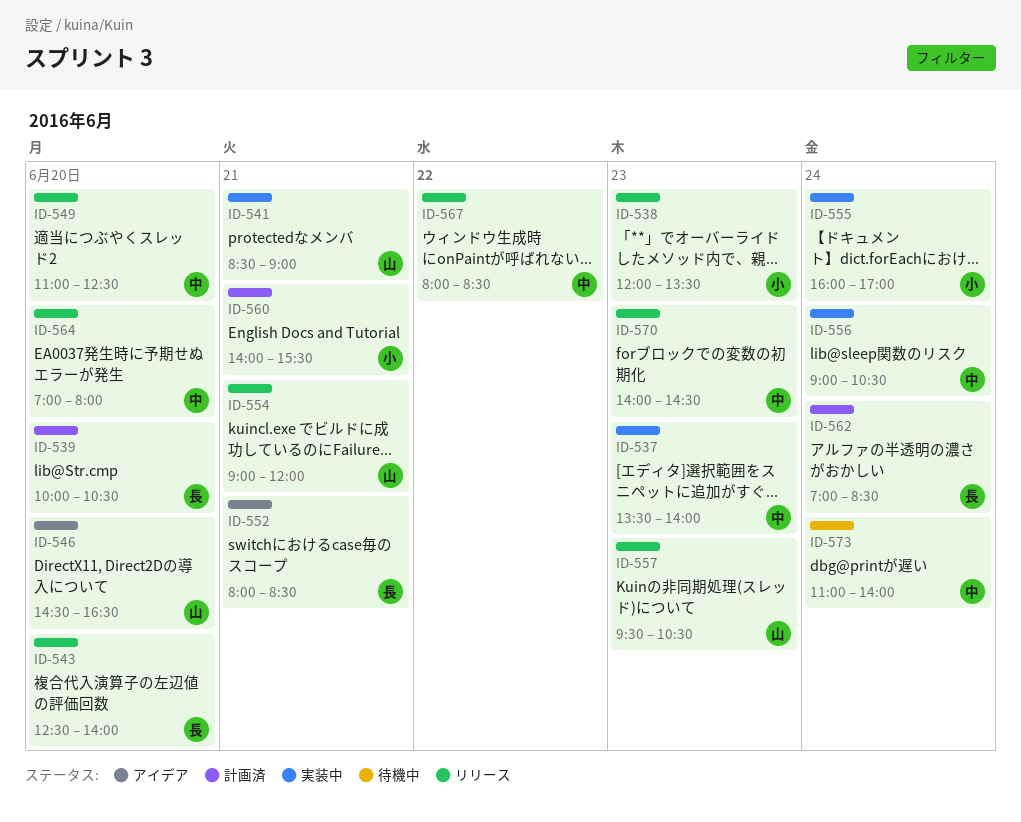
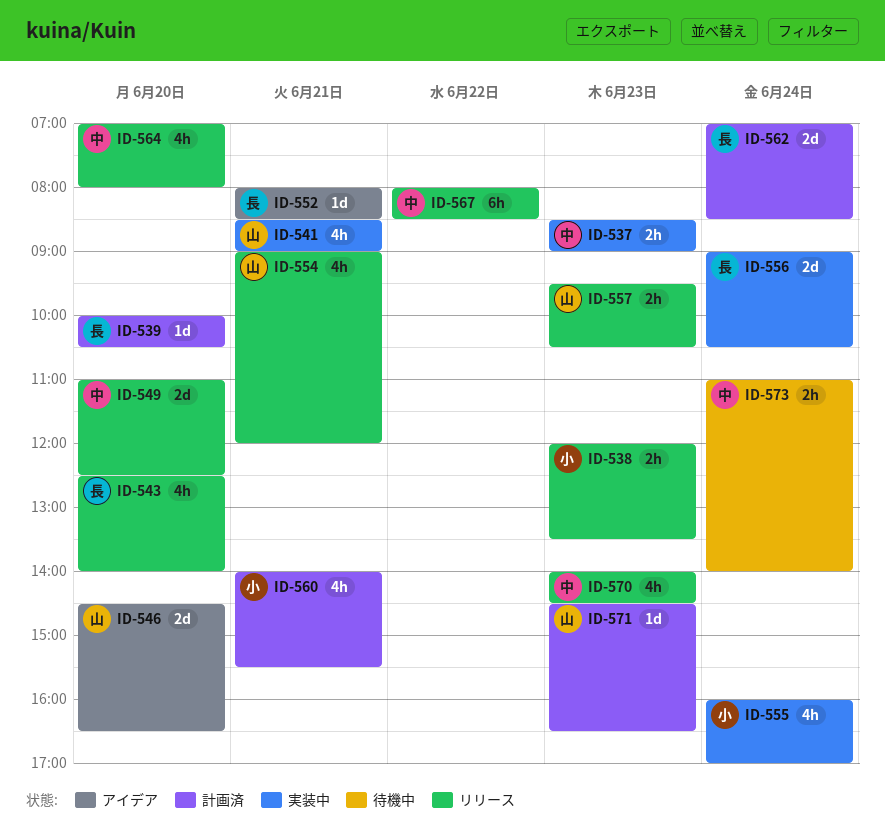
ID-537, begins: 13:30 -> 08:30
ID-537, ends: 14:00 -> 09:00
ID-556, owner: 中 -> 長
ID-571: none -> present

